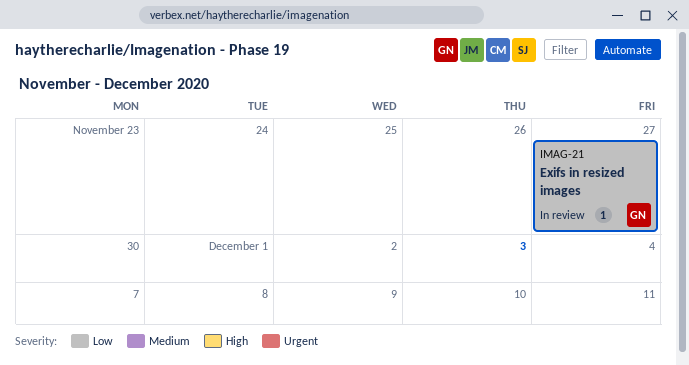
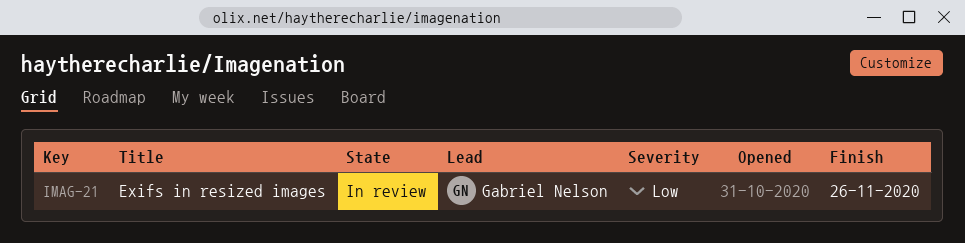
IMAG-21, due: Nov 27 -> Nov 26

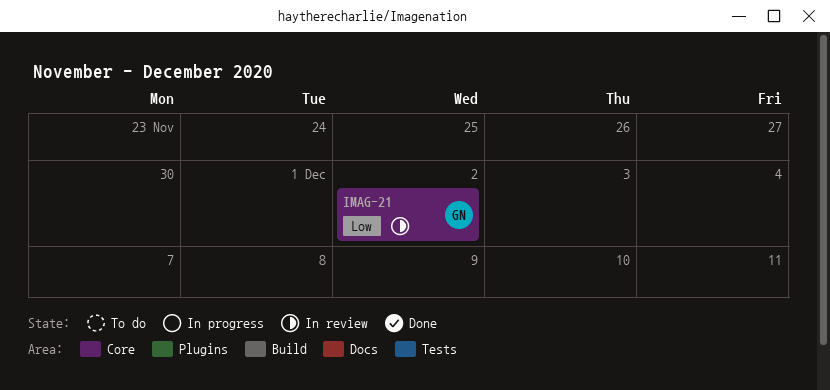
IMAG-21, due: Nov 26 -> Dec 2

